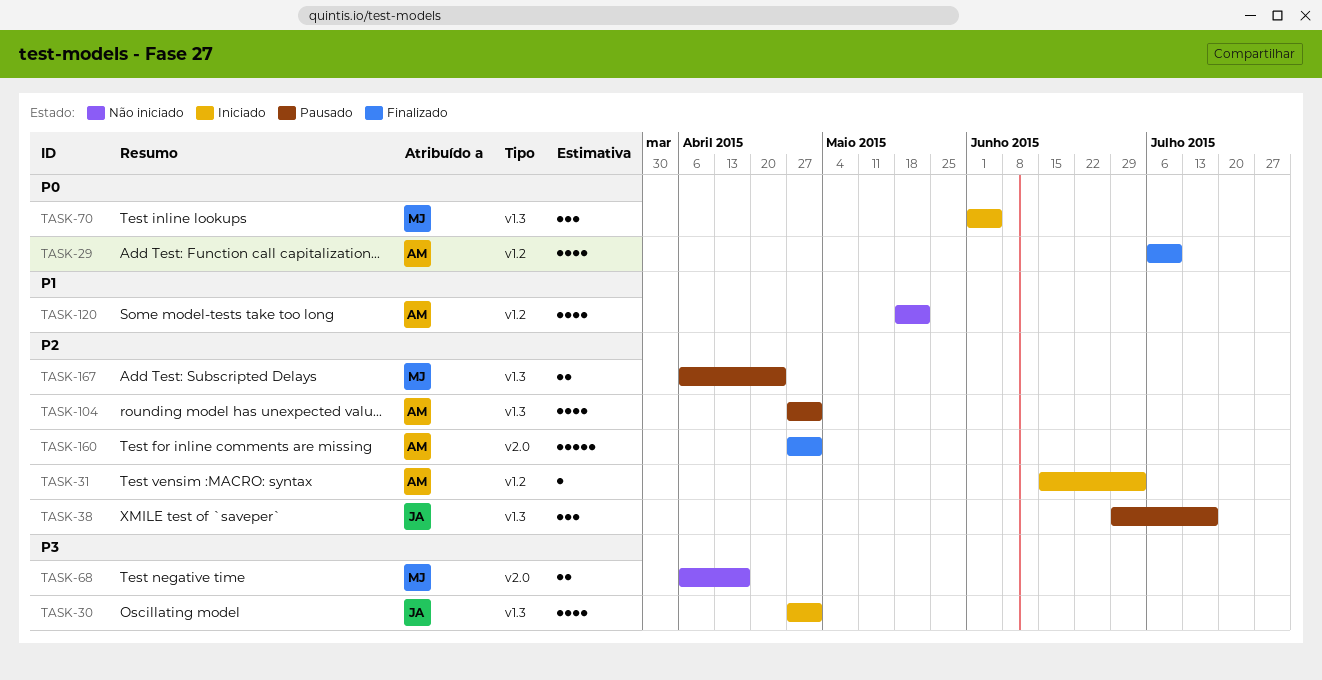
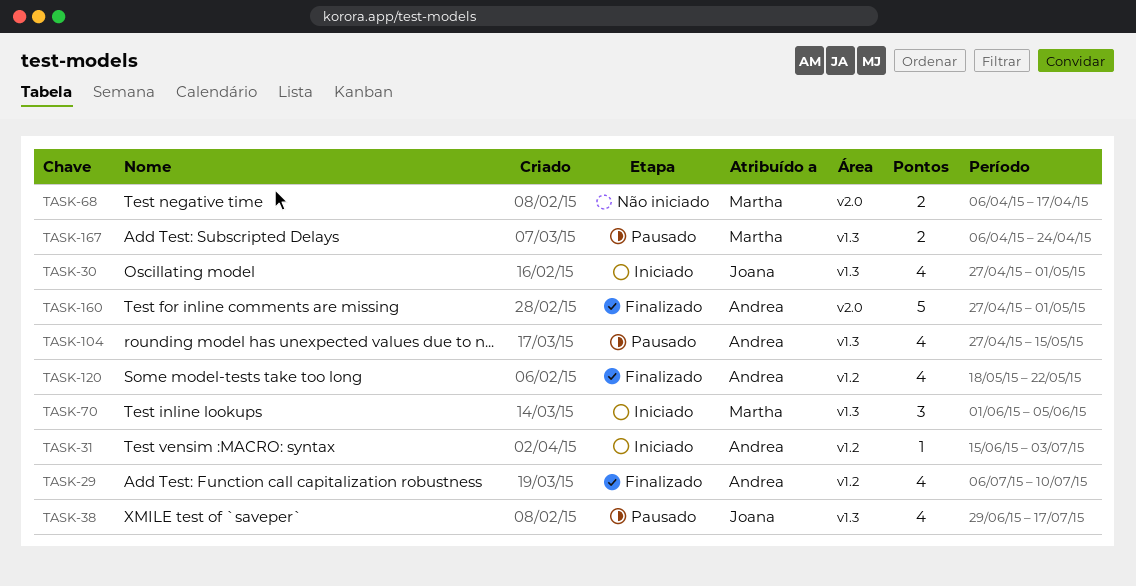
TASK-38, estimate: 3 -> 4
TASK-104, due: May 1 -> May 15
TASK-120, status: Não iniciado -> Finalizado

